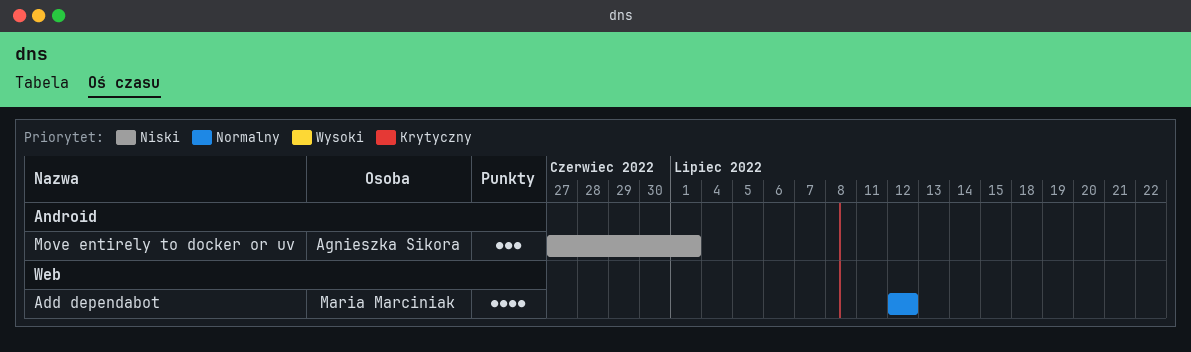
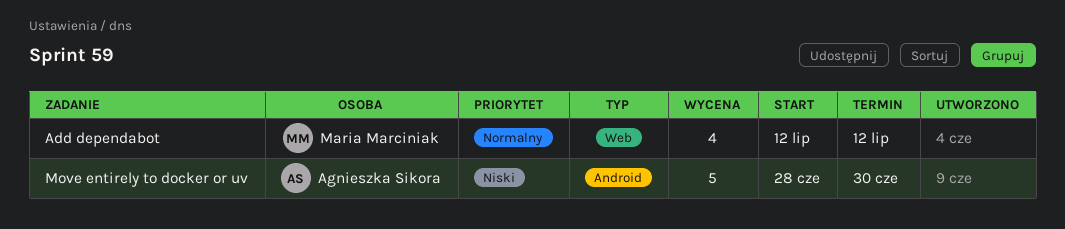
Move entirely to docker or uv, estimate: 3 -> 5
Move entirely to docker or uv, start: Jun 27 -> Jun 28
Move entirely to docker or uv, due: Jul 1 -> Jun 30

